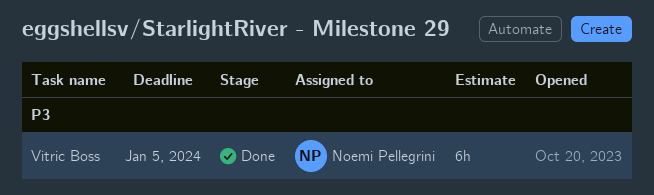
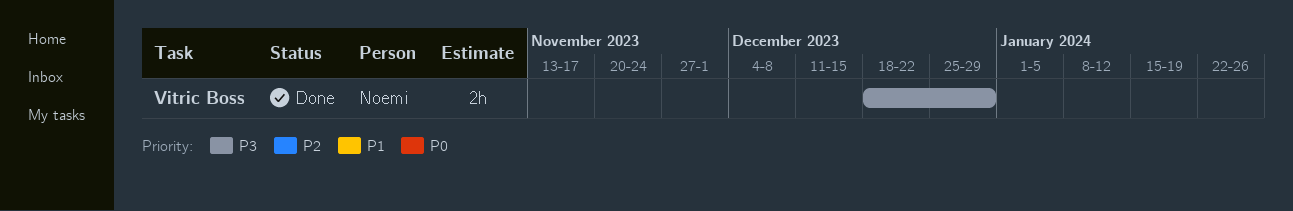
Vitric Boss, estimate: 6h -> 2h
Vitric Boss, due: Jan 5 -> Dec 29

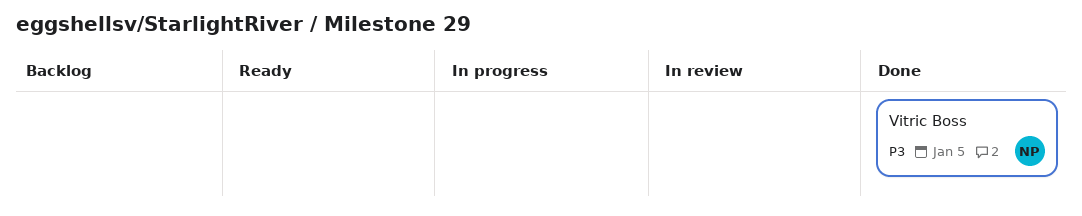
Vitric Boss, due: Dec 29 -> Jan 5

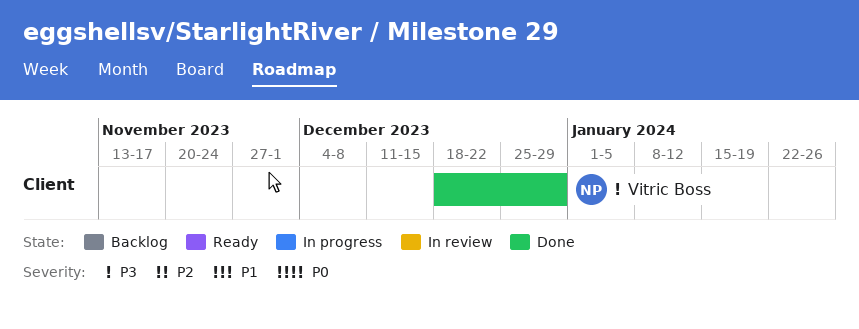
Vitric Boss, due: Jan 5 -> Dec 29

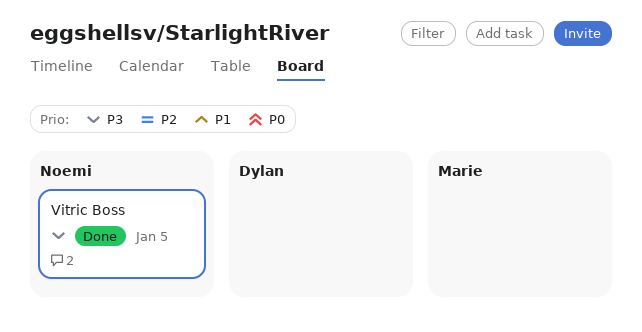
Vitric Boss, due: Dec 29 -> Jan 5

